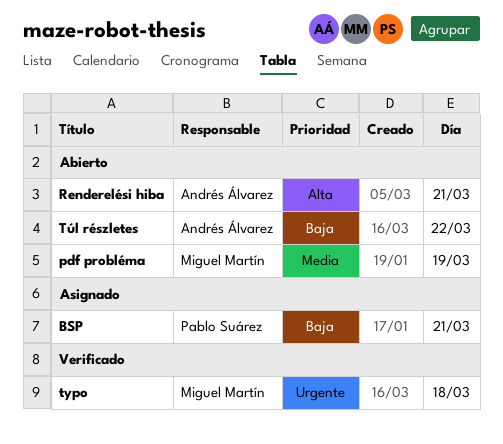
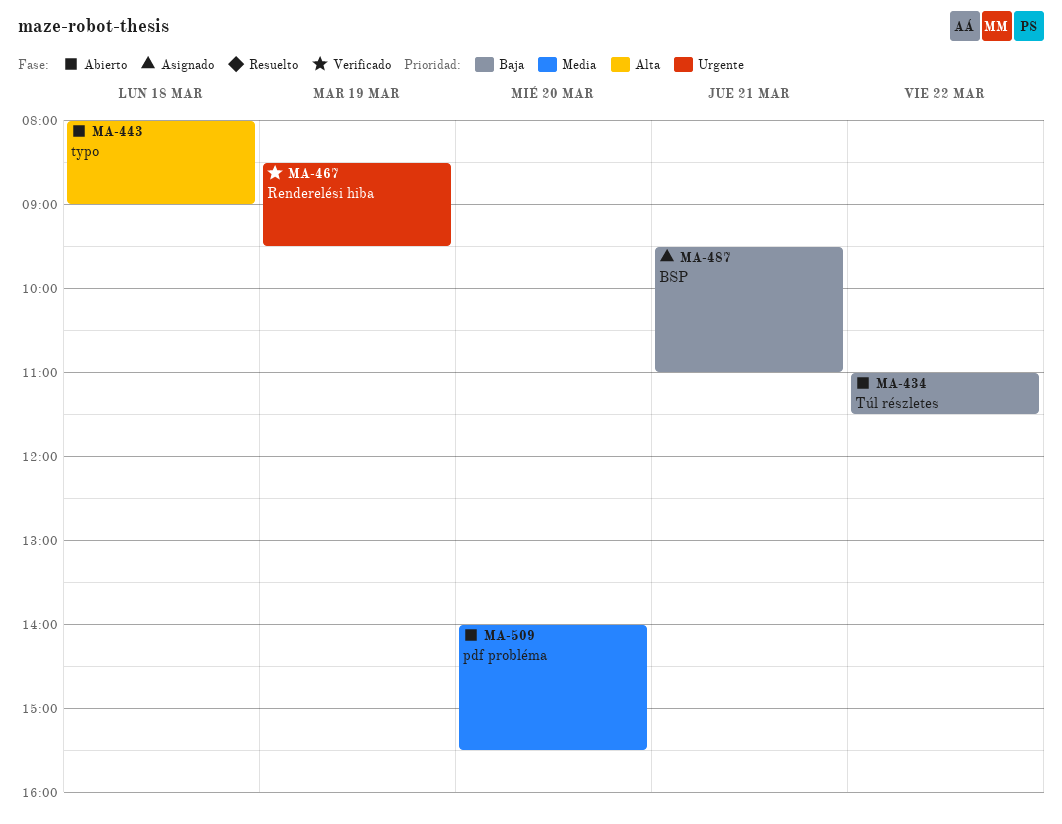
pdf probléma, day: Mar 19 -> Mar 20
Renderelési hiba, status: Abierto -> Verificado
Renderelési hiba, priority: Alta -> Urgente
Renderelési hiba, day: Mar 21 -> Mar 19
typo, status: Verificado -> Abierto
typo, priority: Urgente -> Alta

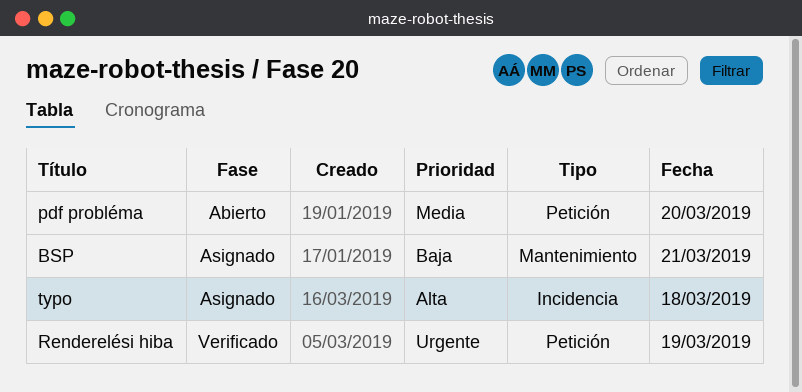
typo, status: Abierto -> Asignado
Túl részletes: present -> none

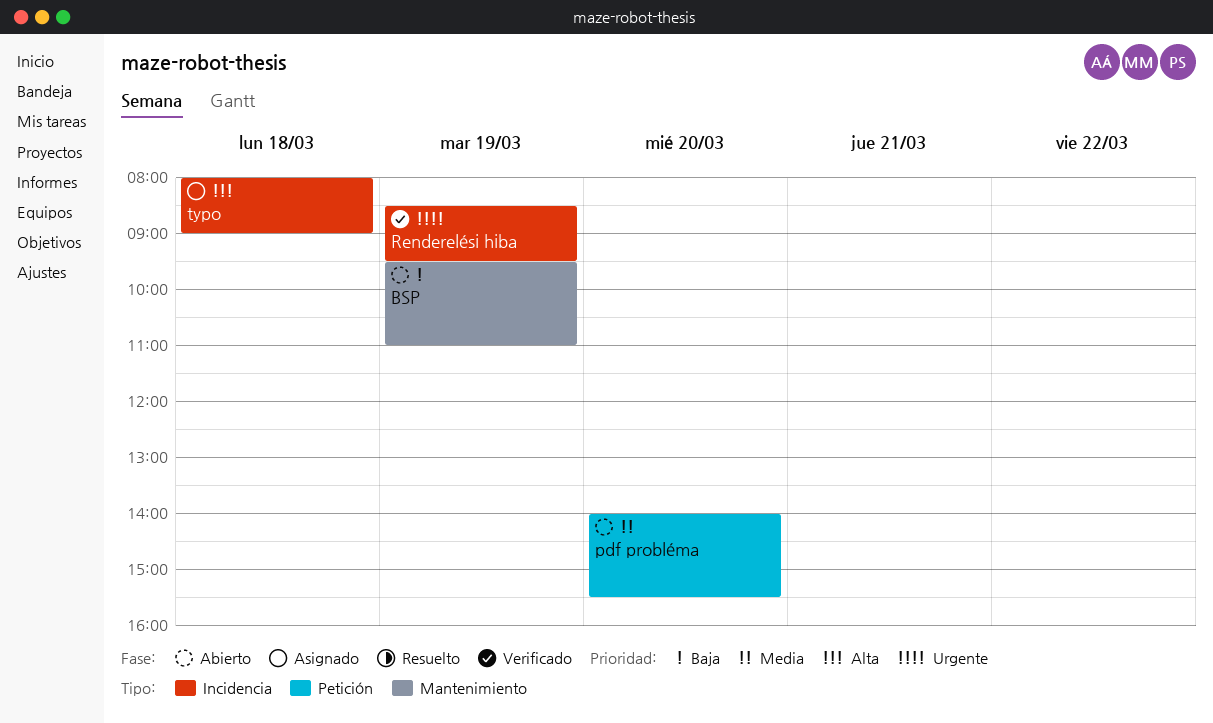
BSP, status: Asignado -> Abierto
BSP, day: Mar 21 -> Mar 19
Renderelési hiba, label: Petición -> Incidencia

